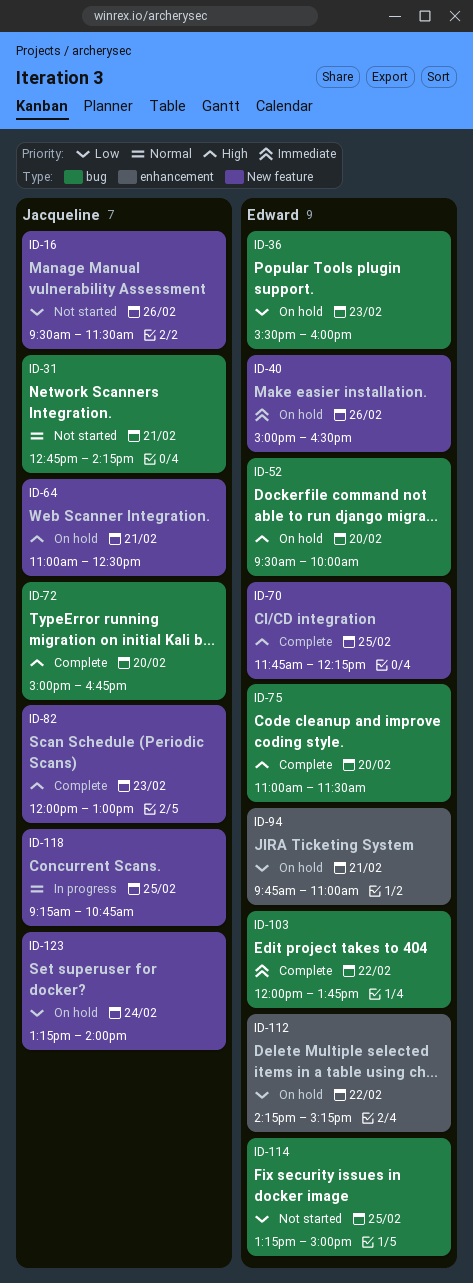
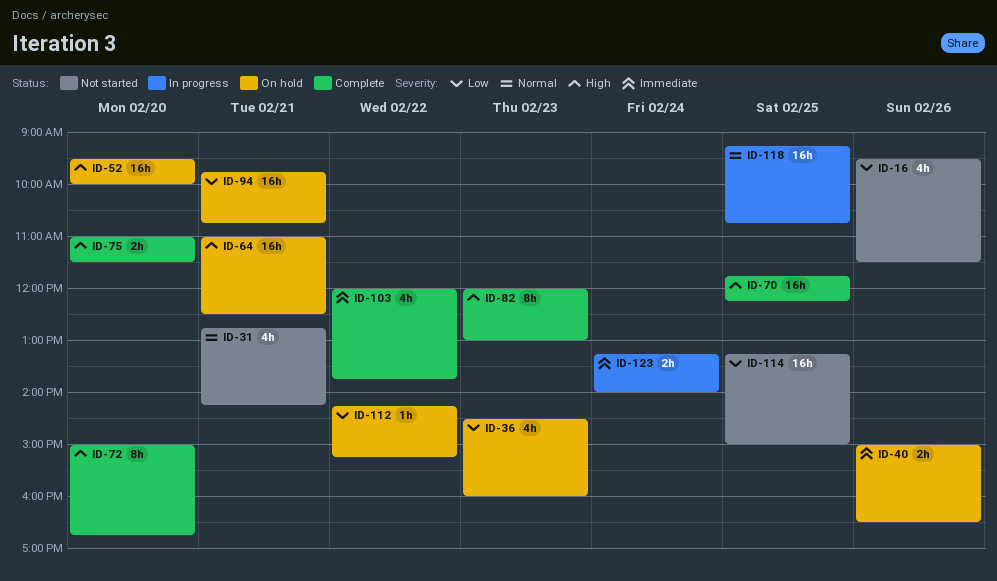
ID-36, begins: 15:30 -> 14:30
ID-94, ends: 11:00 -> 10:45
ID-123, status: On hold -> In progress
ID-123, priority: Low -> Immediate

